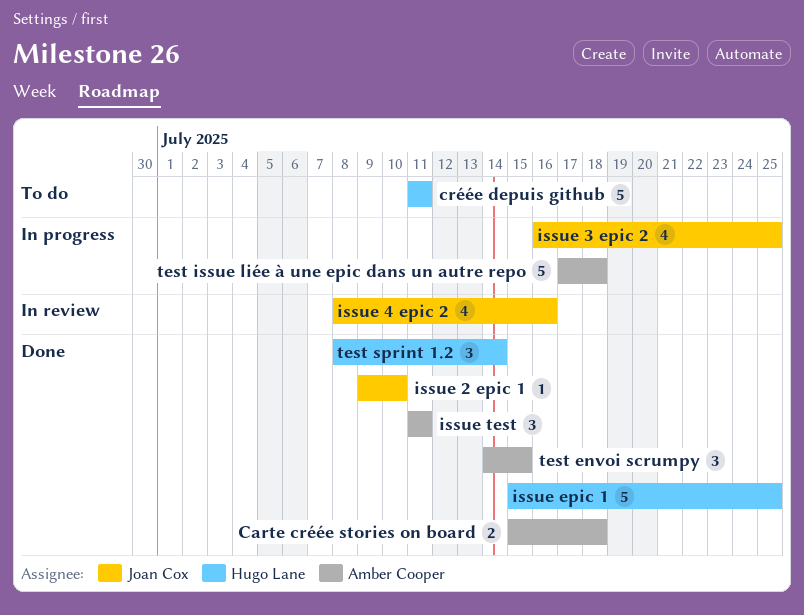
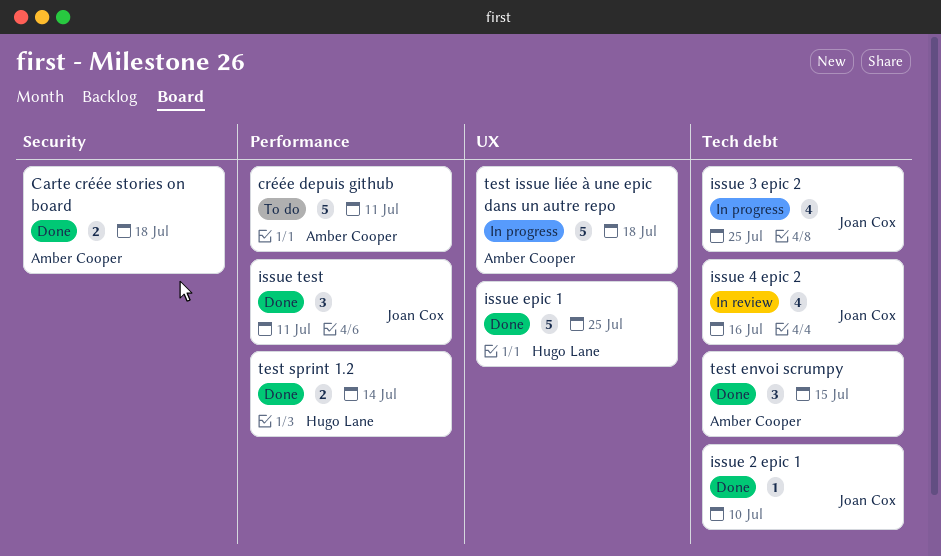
créée depuis github, owner: Hugo Lane -> Amber Cooper
issue test, owner: Amber Cooper -> Joan Cox
test sprint 1.2, estimate: 3 -> 2

